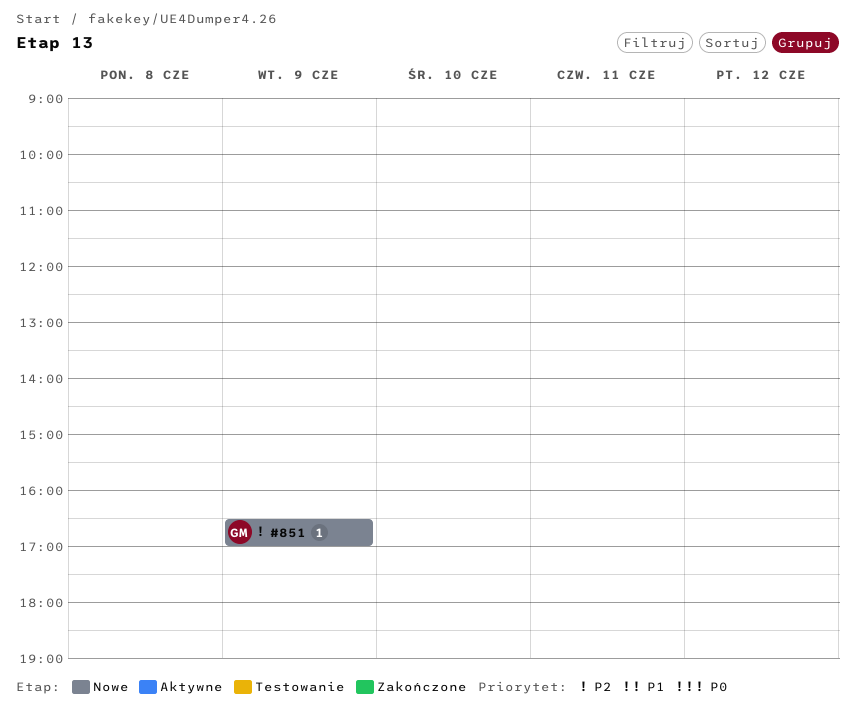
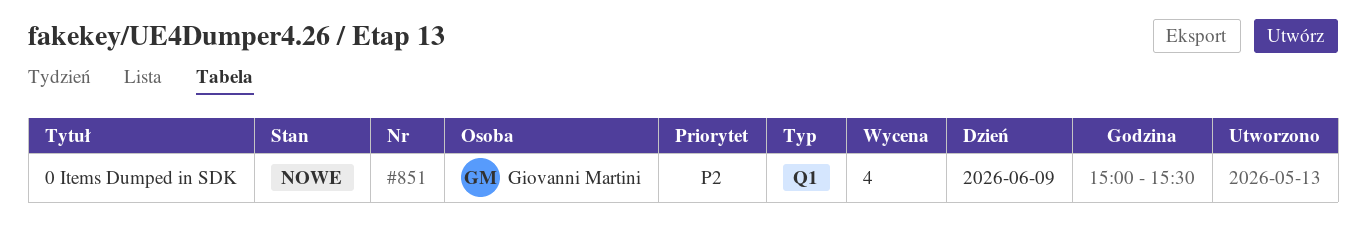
#851, estimate: 1 -> 4
#851, begins: 16:30 -> 15:00
#851, ends: 17:00 -> 15:30

